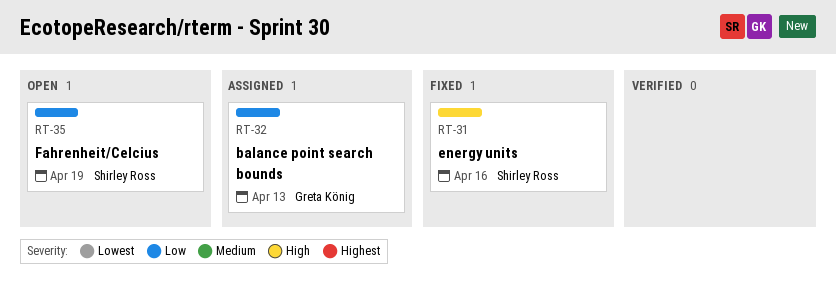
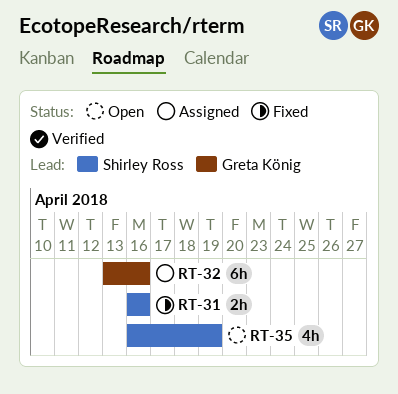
RT-32, due: Apr 13 -> Apr 16

